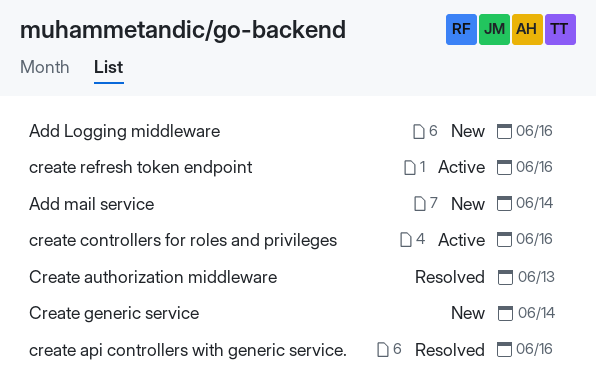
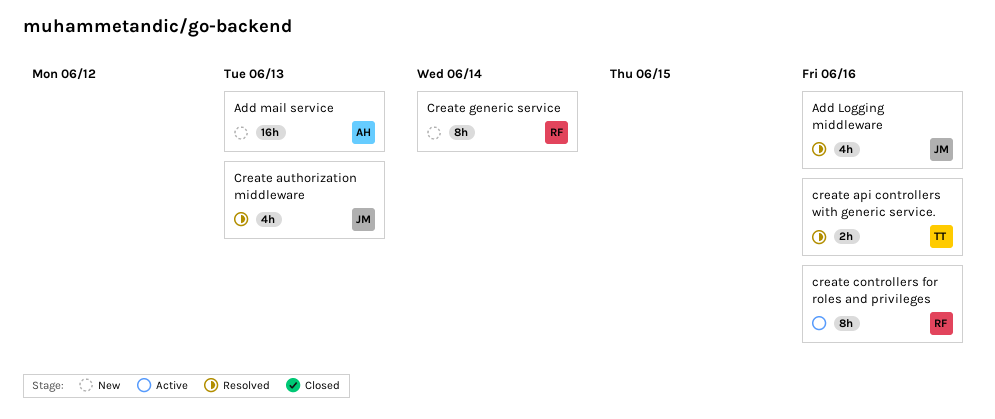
Add Logging middleware, status: New -> Resolved
Add mail service, due: Jun 14 -> Jun 13
create refresh token endpoint: present -> none

